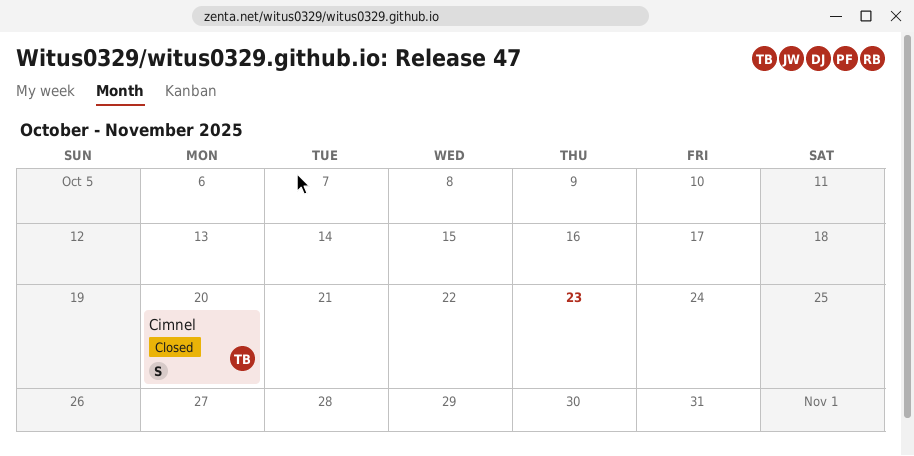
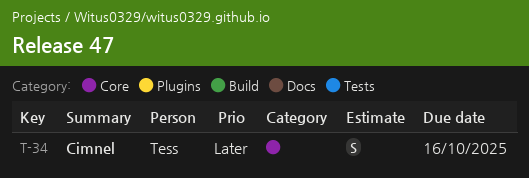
Cimnel, due: Oct 20 -> Oct 16

